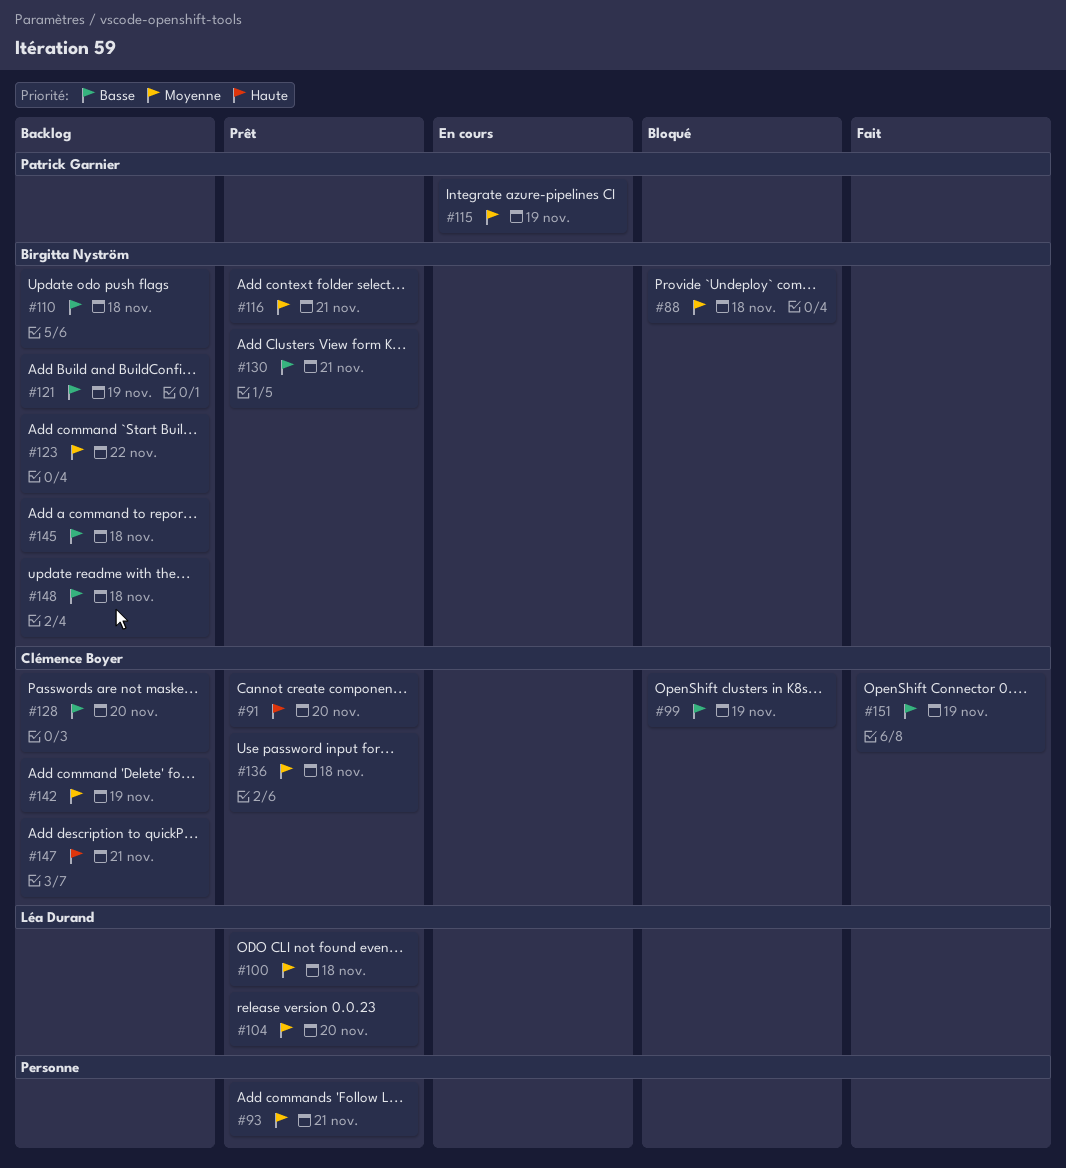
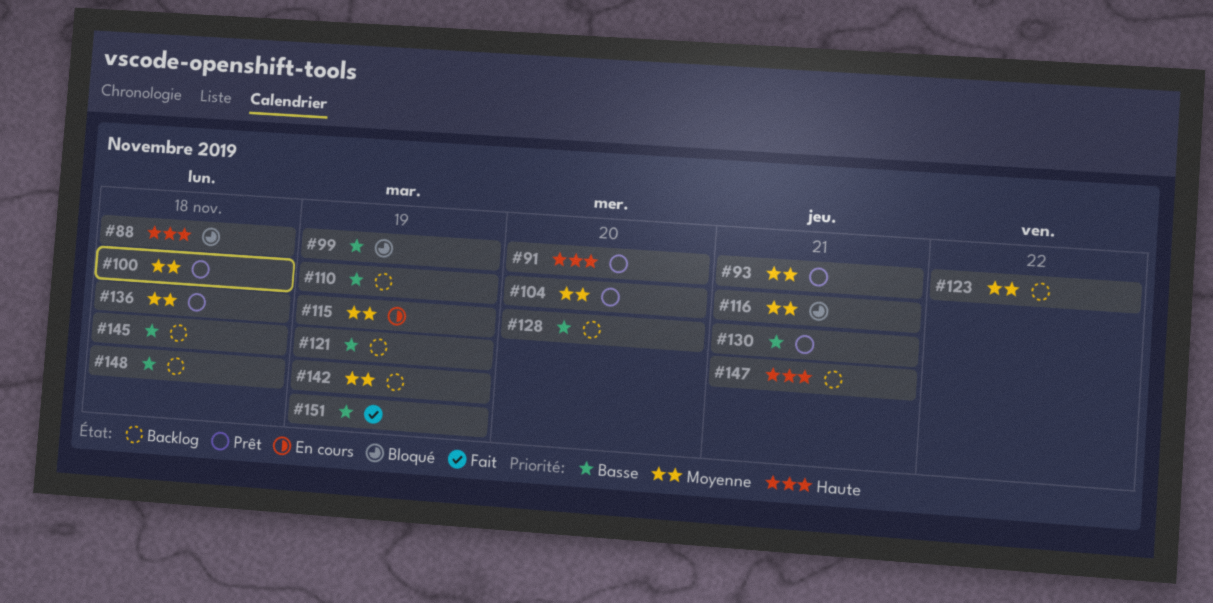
#88, priority: Moyenne -> Haute
#110, due: Nov 18 -> Nov 19
#116, status: Prêt -> Bloqué

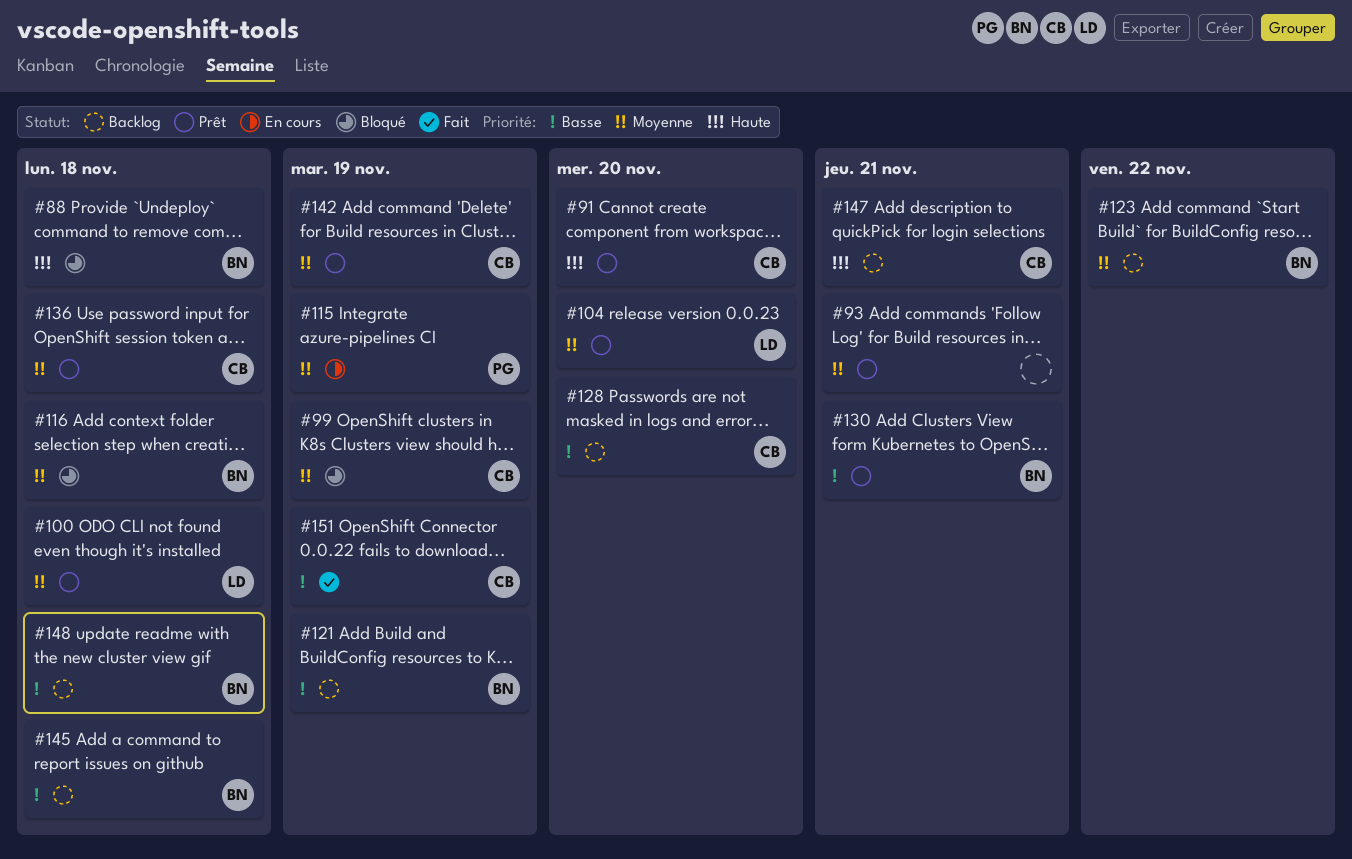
#99, priority: Basse -> Moyenne
#110: present -> none
#116, due: Nov 21 -> Nov 18
#142, status: Backlog -> Prêt

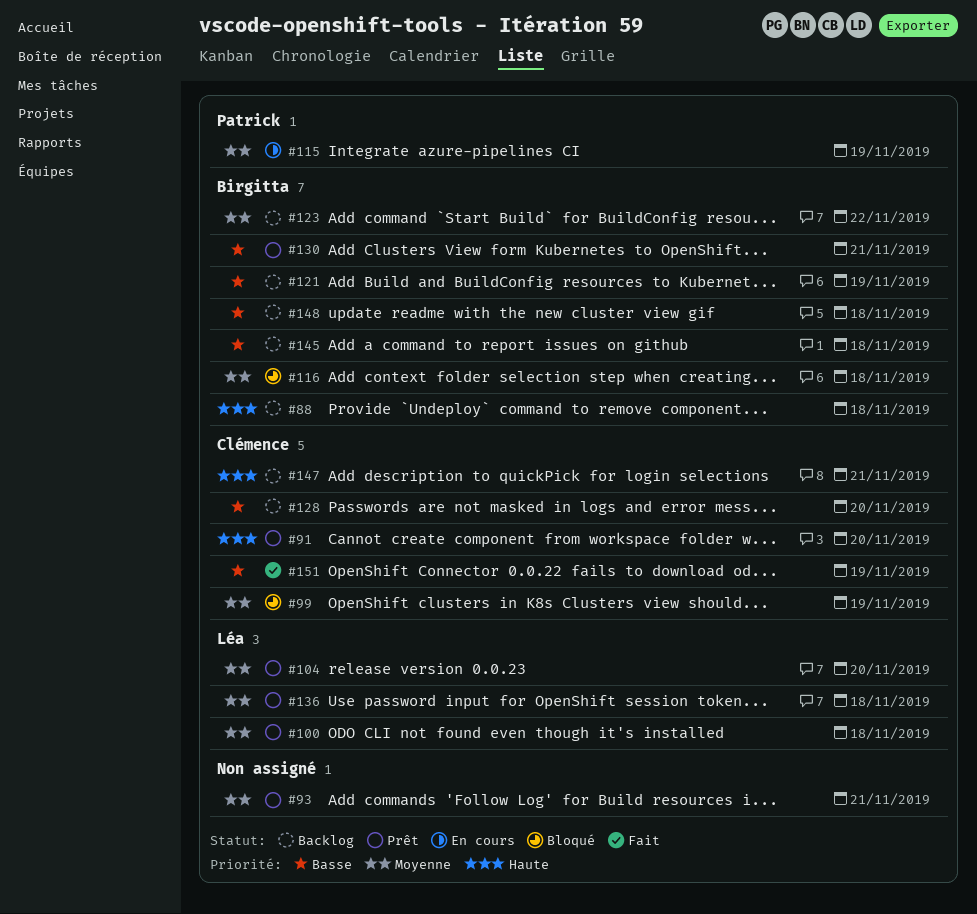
#88, status: Bloqué -> Backlog
#136, owner: Clémence -> Léa
#142: present -> none

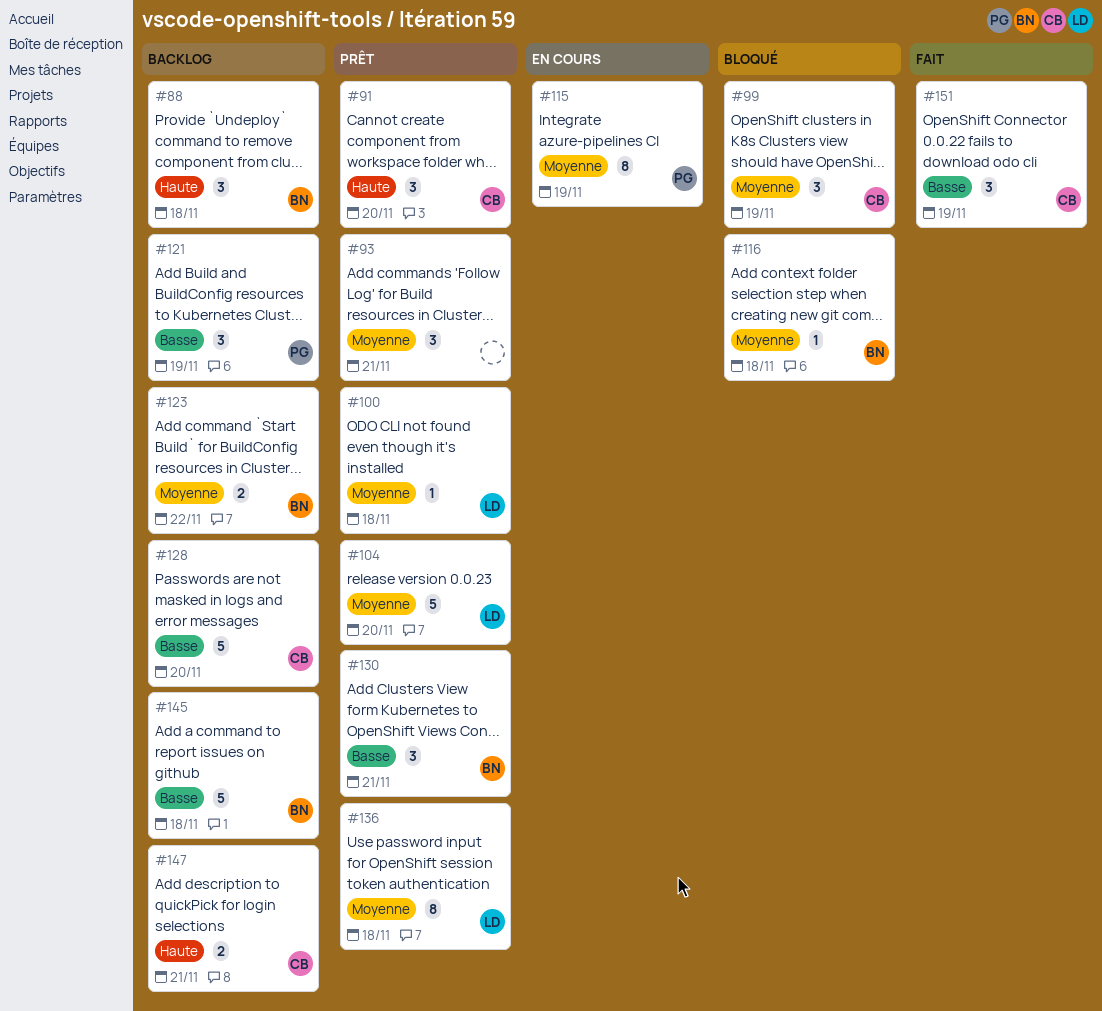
#121, owner: Birgitta -> Patrick
#148: present -> none

